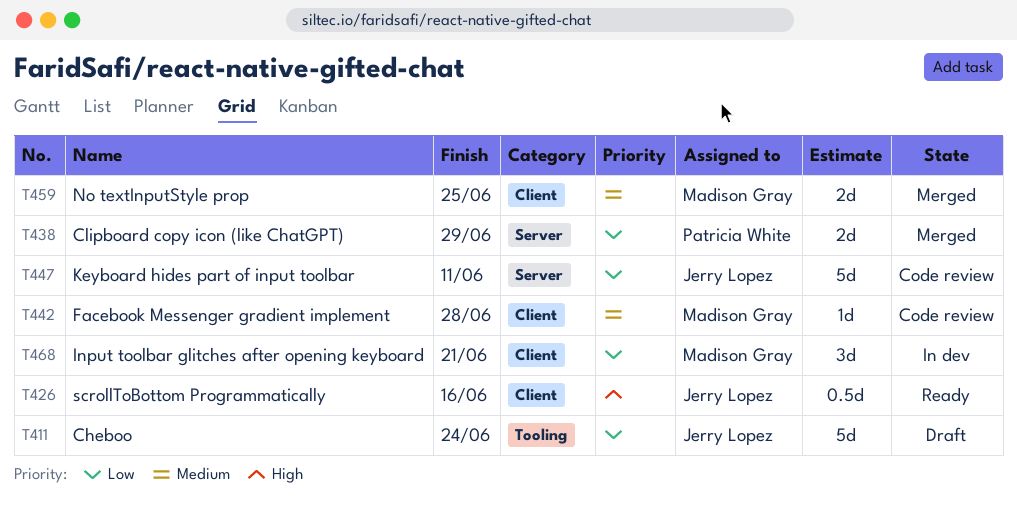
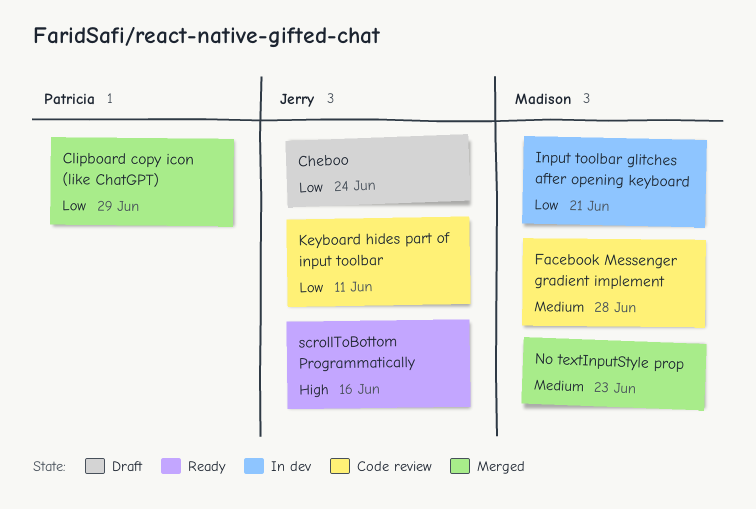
No textInputStyle prop, due: Jun 25 -> Jun 23

